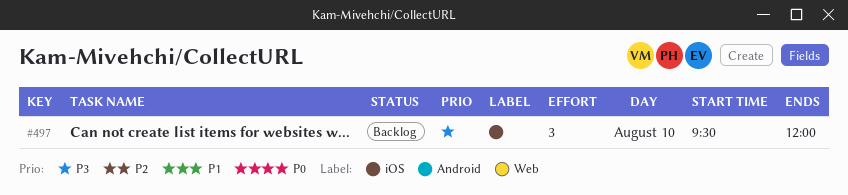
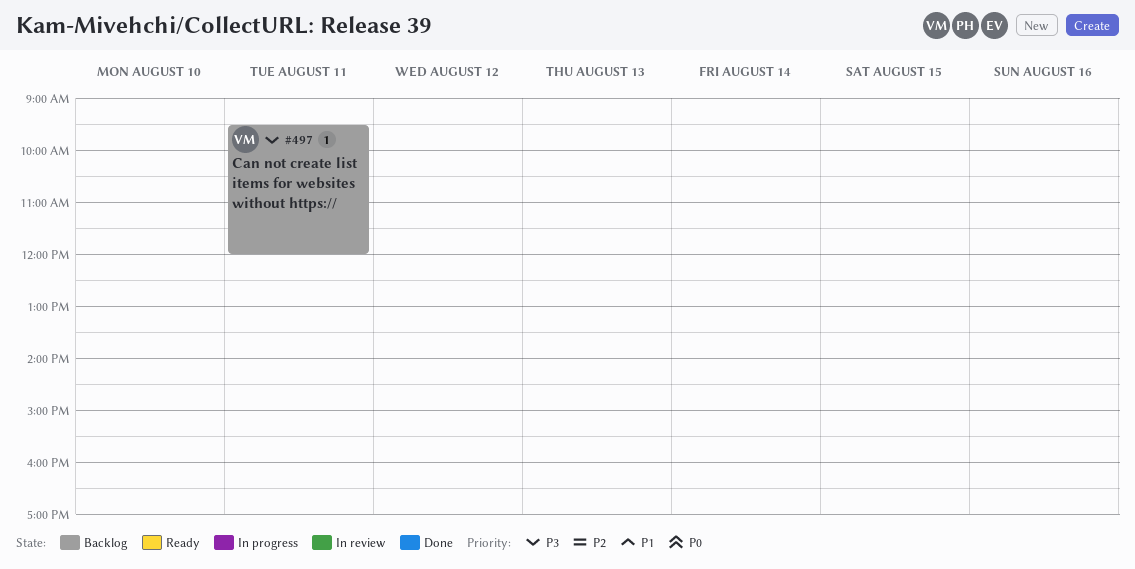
#497, estimate: 3 -> 1
#497, day: Aug 10 -> Aug 11

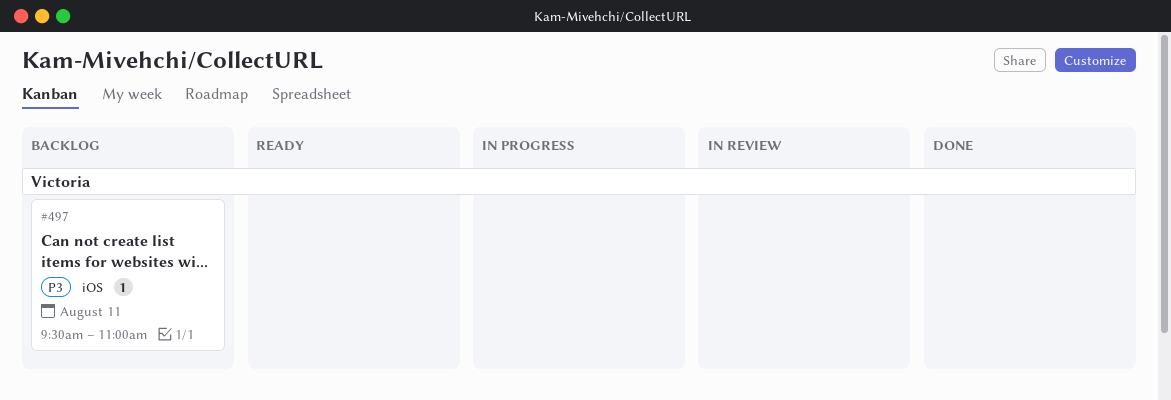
#497, ends: 12:00 -> 11:00

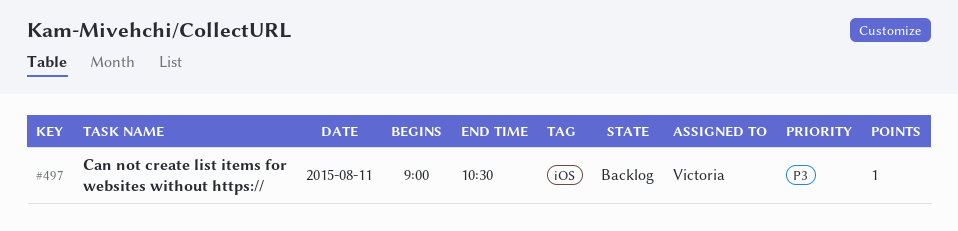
#497, begins: 09:30 -> 09:00
#497, ends: 11:00 -> 10:30

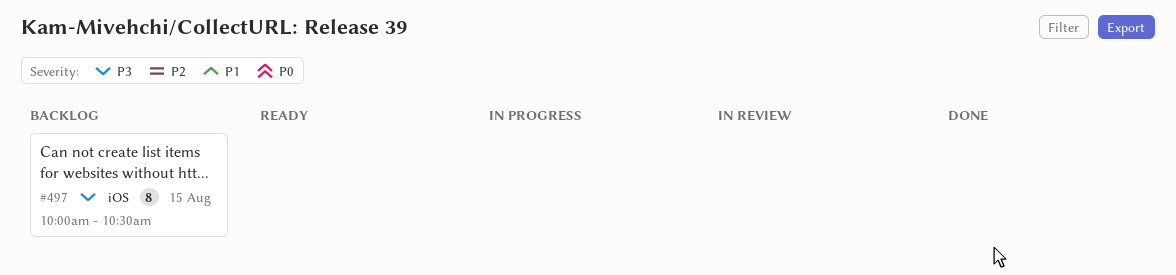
#497, estimate: 1 -> 8
#497, day: Aug 11 -> Aug 15
#497, begins: 09:00 -> 10:00

